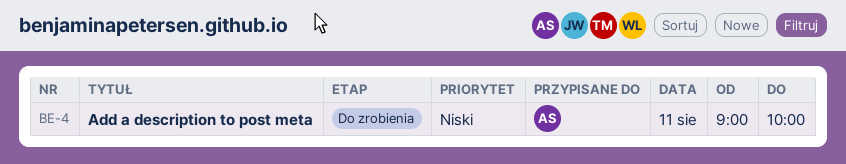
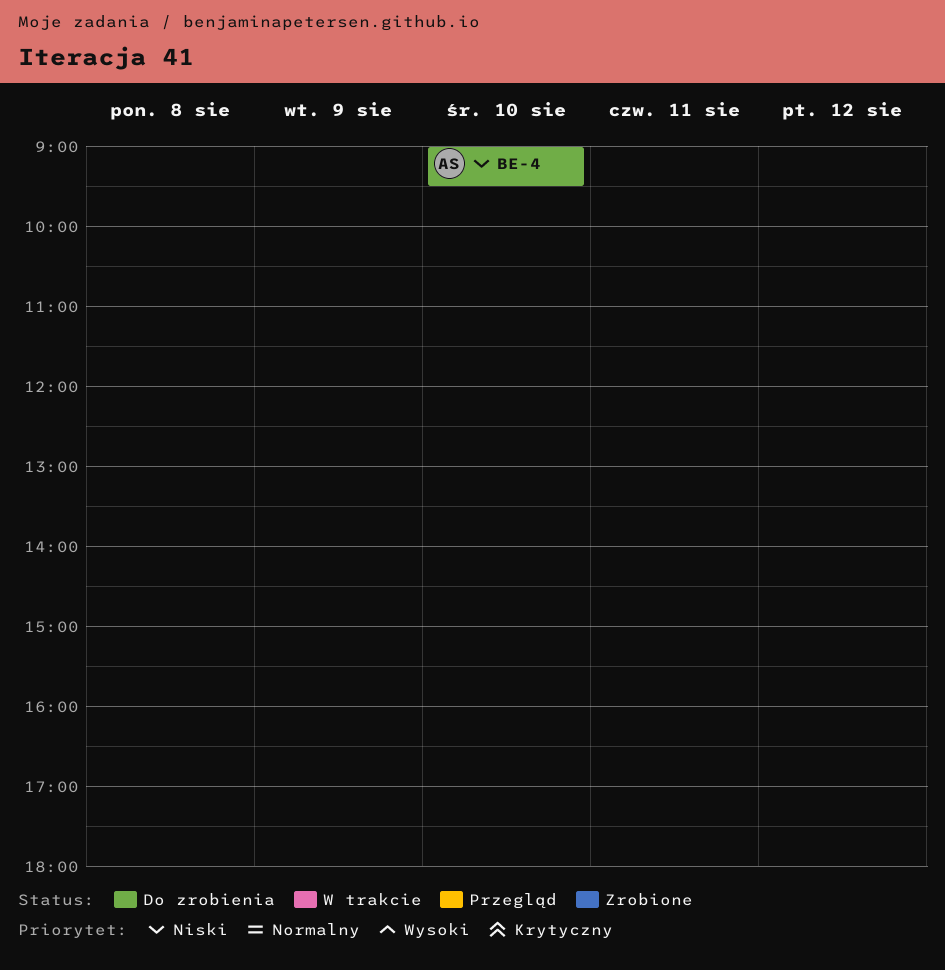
BE-4, day: Aug 11 -> Aug 10
BE-4, ends: 10:00 -> 09:30

